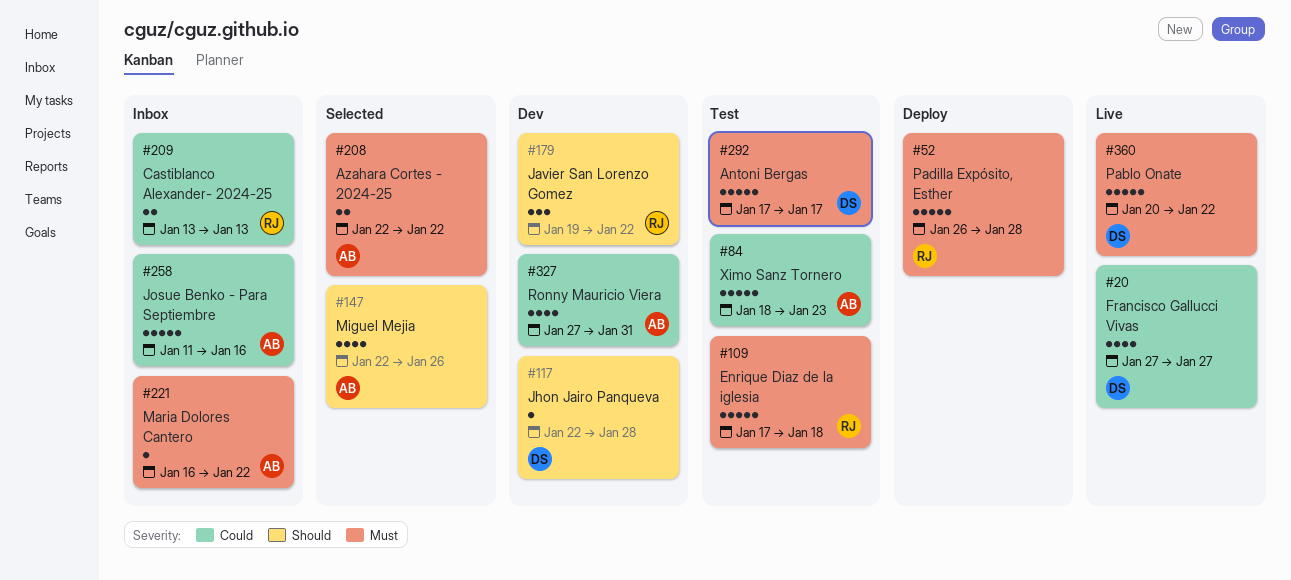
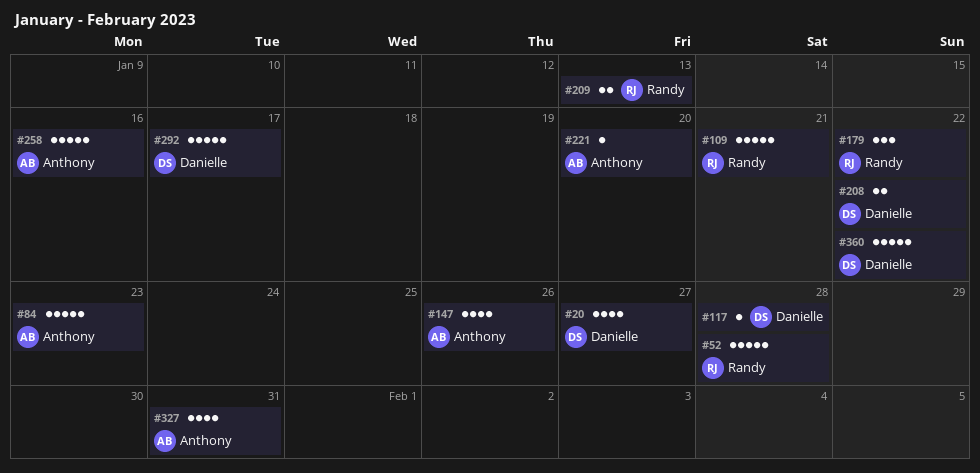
#109, due: Jan 18 -> Jan 21
#208, owner: Anthony -> Danielle
#221, due: Jan 22 -> Jan 20

